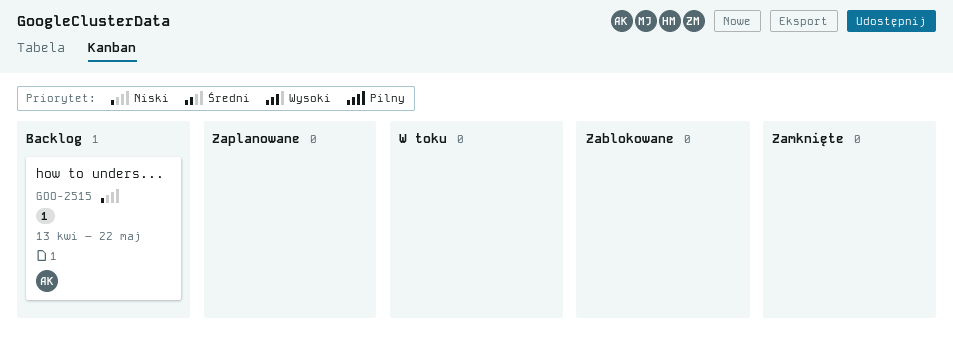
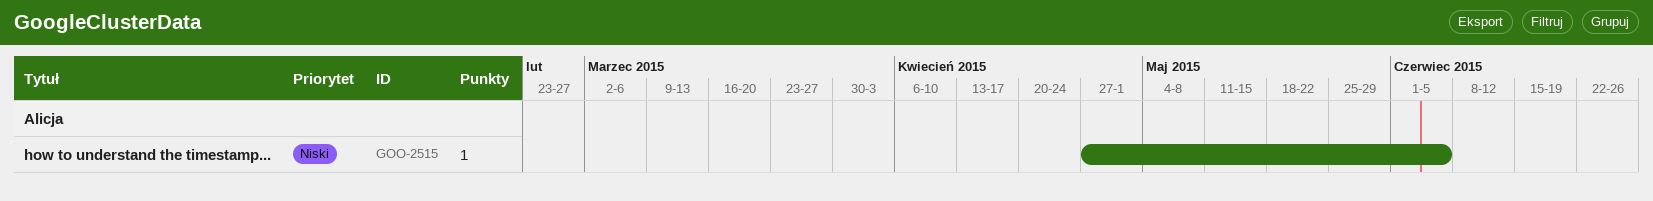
GOO-2515, start: Apr 13 -> Apr 27
GOO-2515, due: May 22 -> Jun 5

